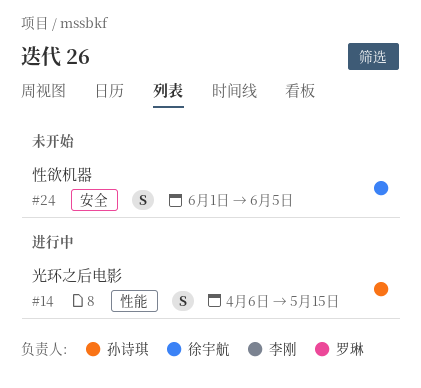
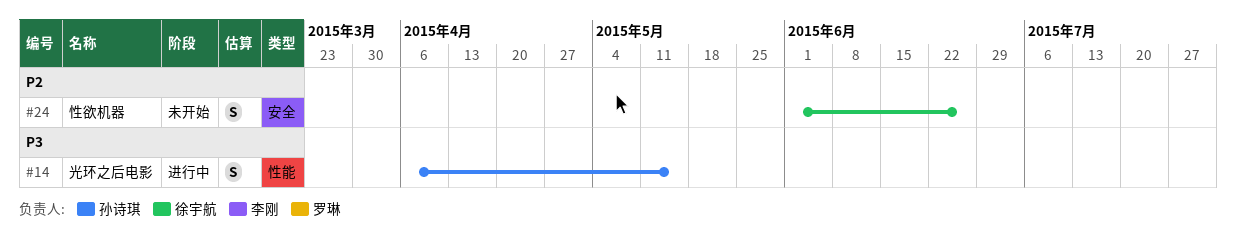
#24, due: Jun 5 -> Jun 26

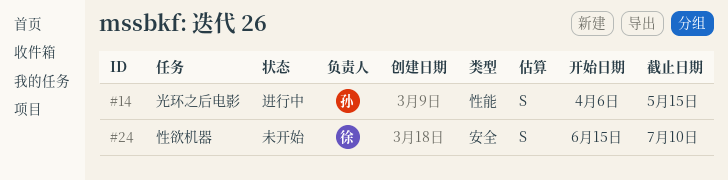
#24, start: Jun 1 -> Jun 15
#24, due: Jun 26 -> Jul 10

